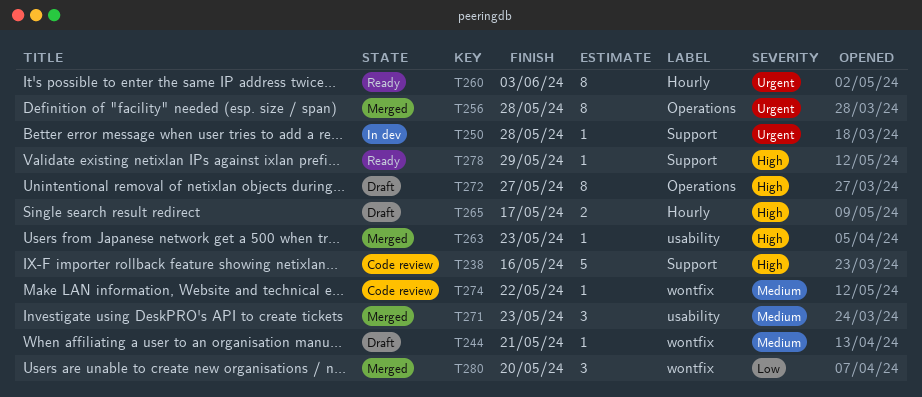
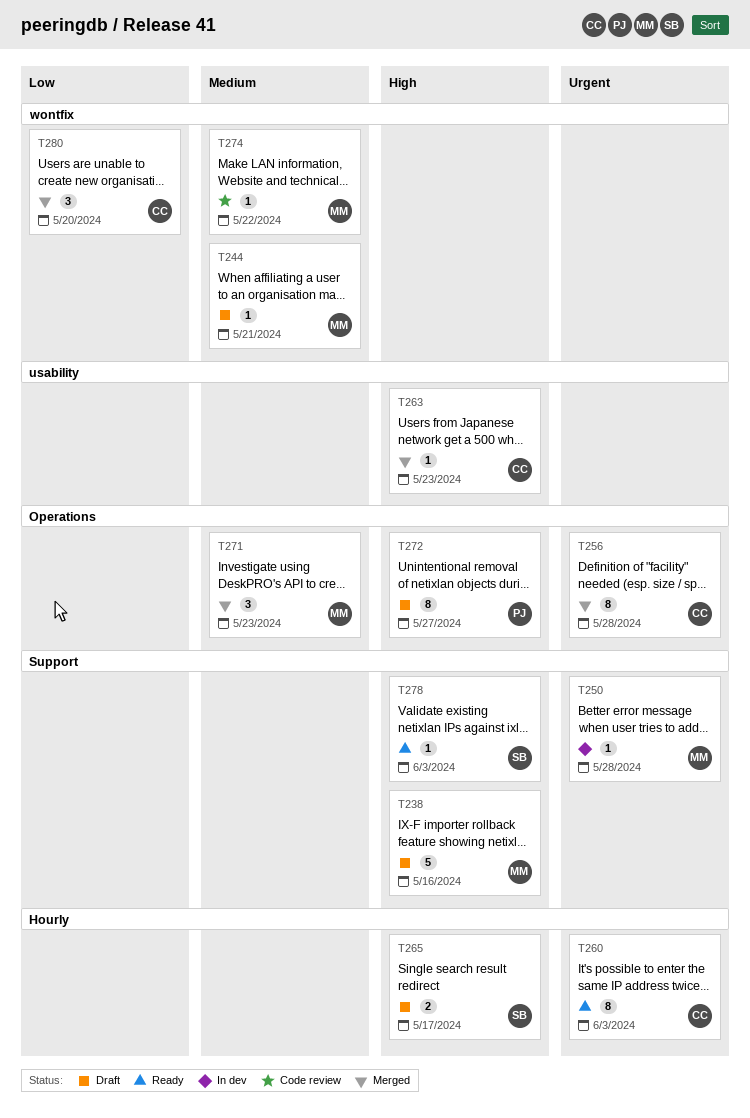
T238, status: Code review -> Draft
T271, label: usability -> Operations
T278, due: May 29 -> Jun 3

